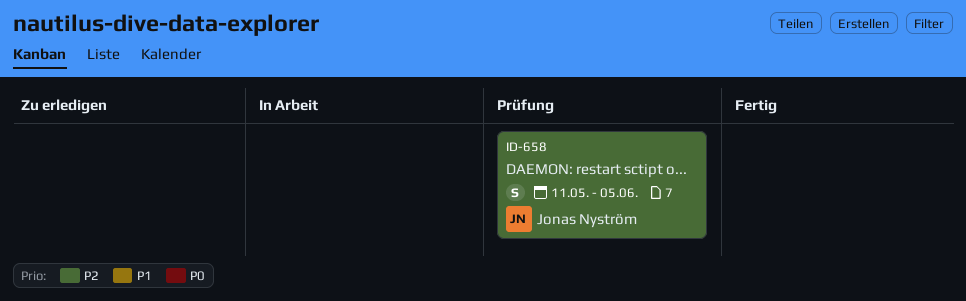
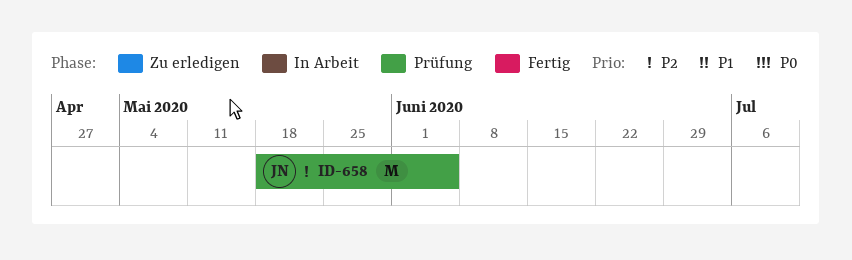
ID-658, estimate: S -> M
ID-658, start: May 11 -> May 18

